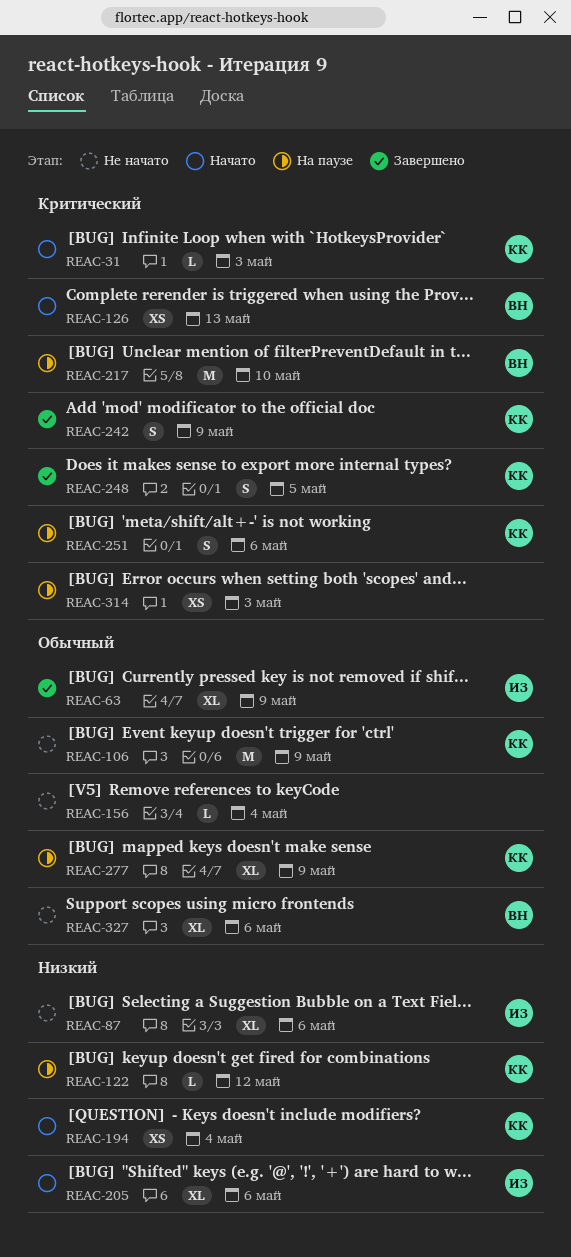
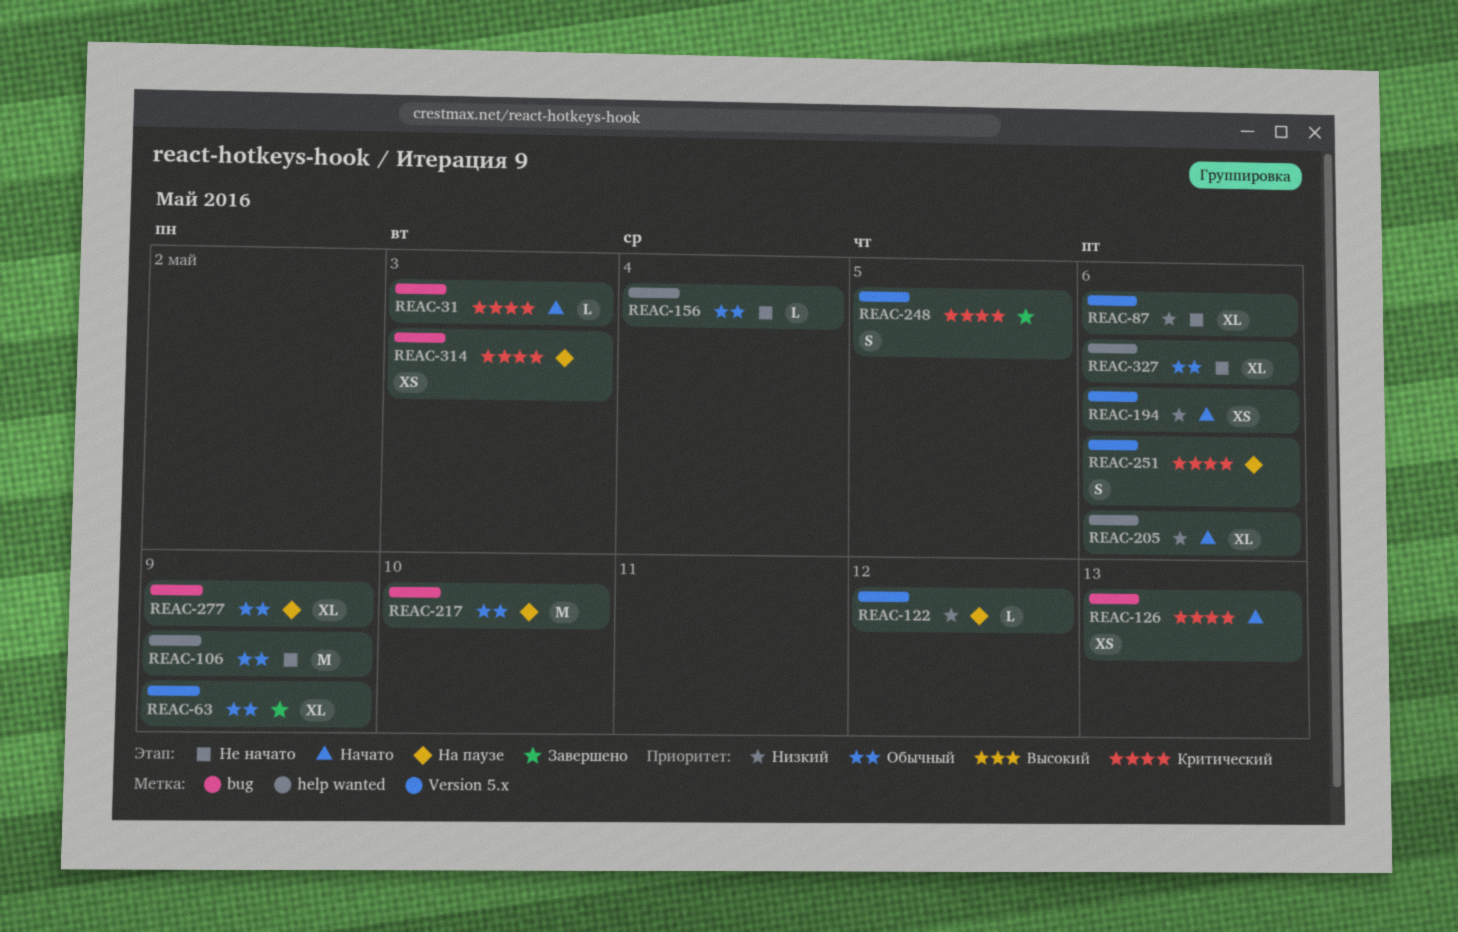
REAC-194, due: May 4 -> May 6
REAC-217, priority: Критический -> Обычный
REAC-242: present -> none

